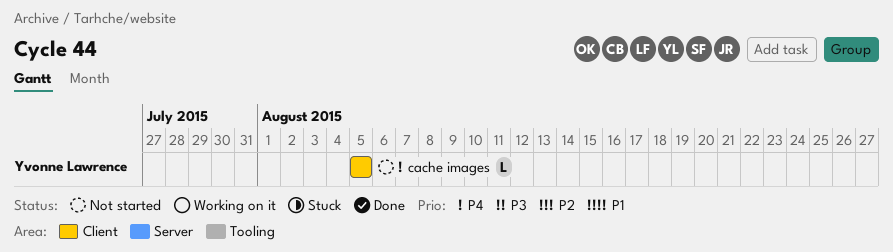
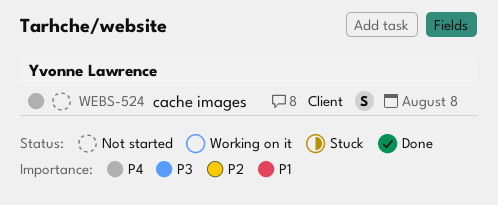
cache images, estimate: L -> S
cache images, due: Aug 5 -> Aug 8

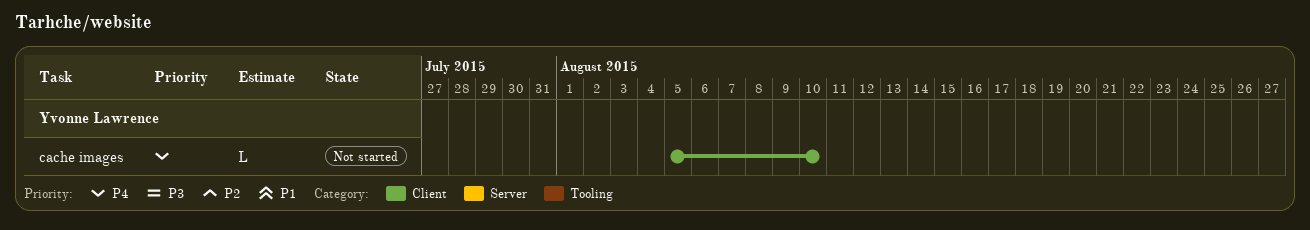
cache images, estimate: S -> L
cache images, due: Aug 8 -> Aug 10

